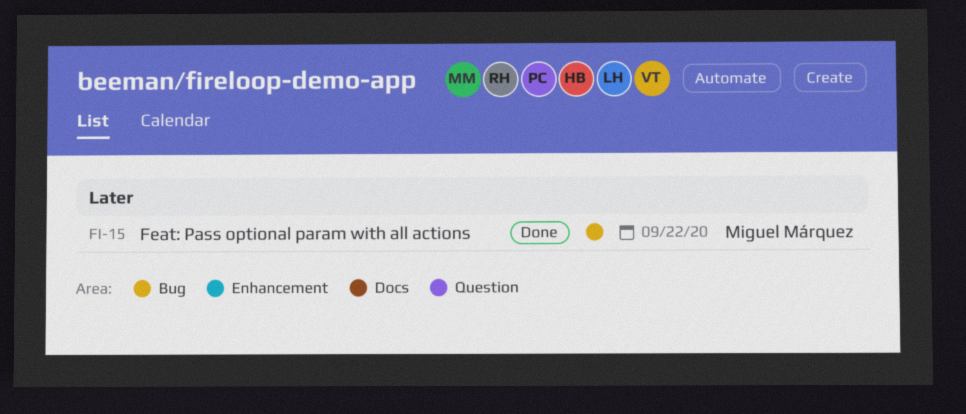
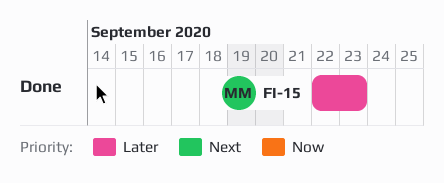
FI-15, due: Sep 22 -> Sep 23

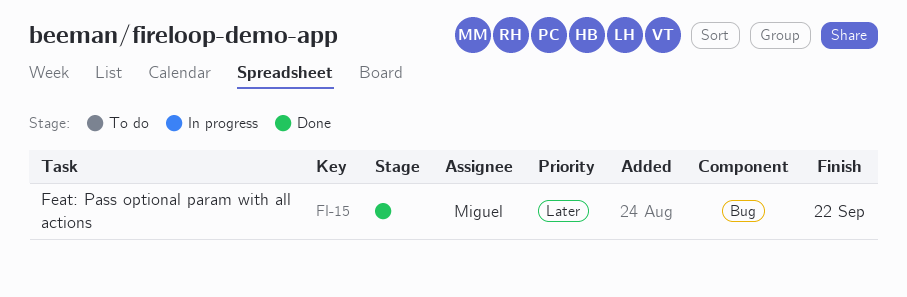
FI-15, due: Sep 23 -> Sep 22

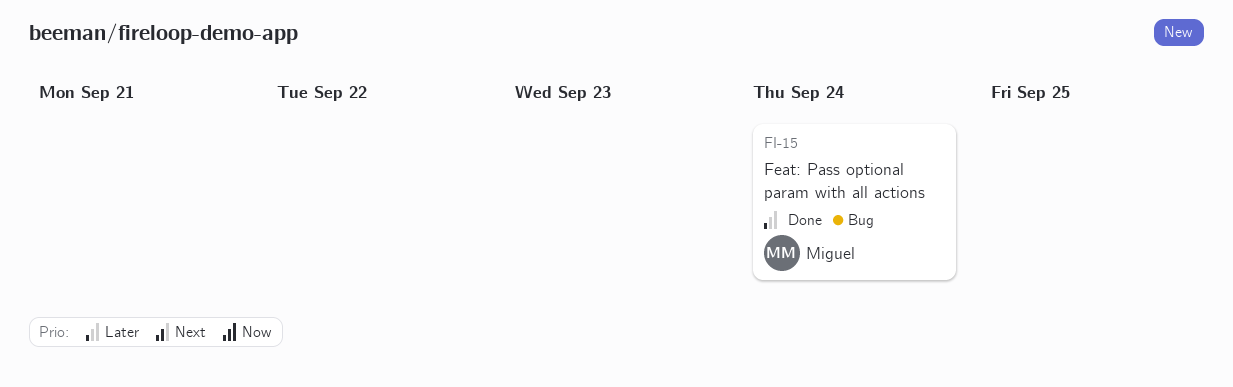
FI-15, due: Sep 22 -> Sep 24

